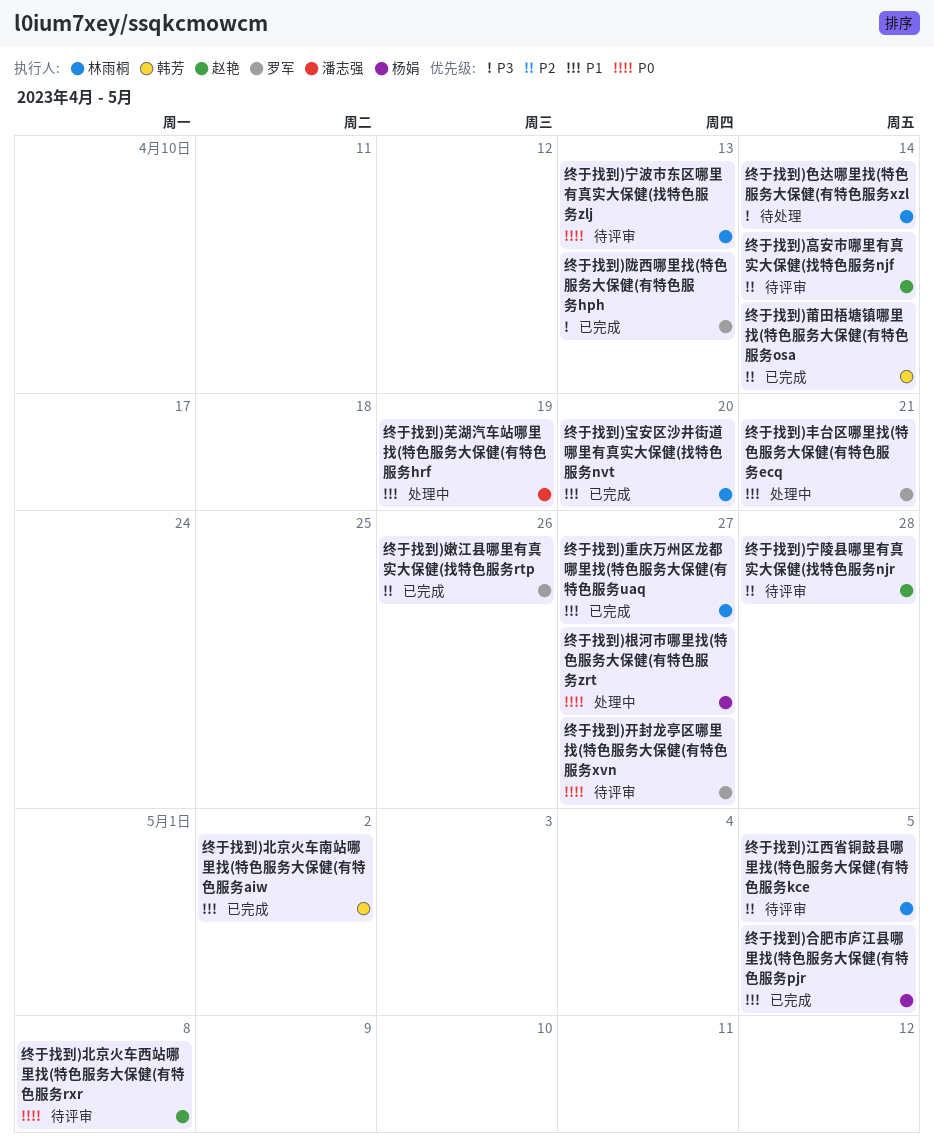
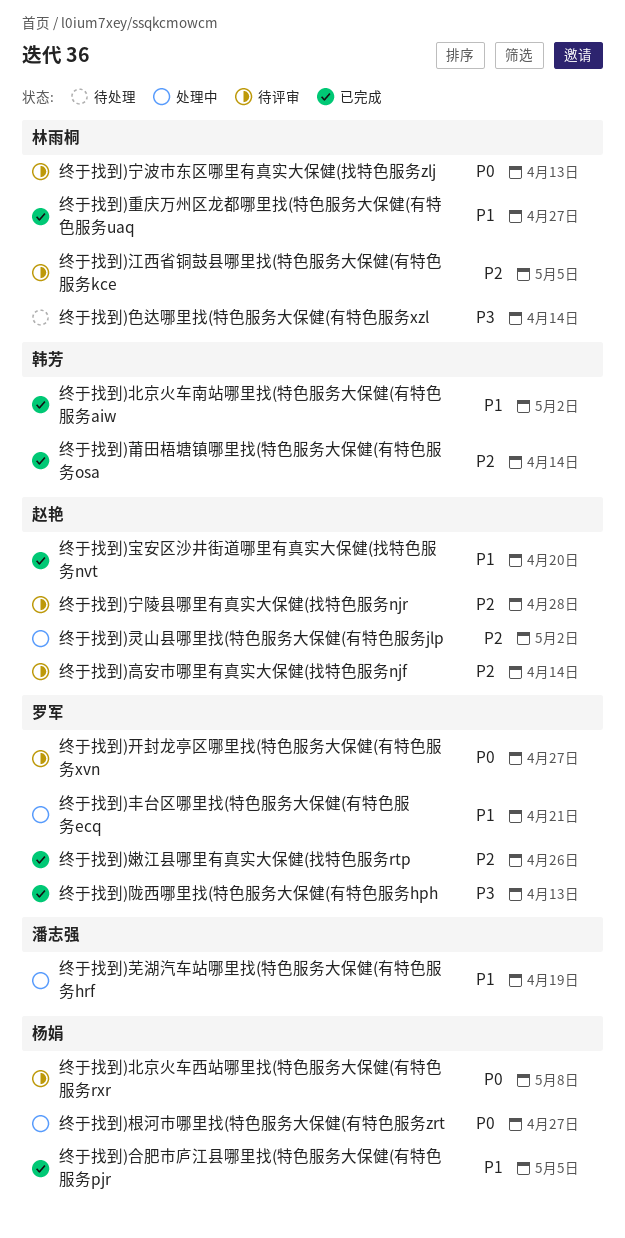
终于找到)北京火车西站哪里找(特色服务大保健(有特色服务rxr, owner: 赵艳 -> 杨娟
终于找到)宝安区沙井街道哪里有真实大保健(找特色服务nvt, owner: 林雨桐 -> 赵艳
终于找到)灵山县哪里找(特色服务大保健(有特色服务jlp: none -> present

